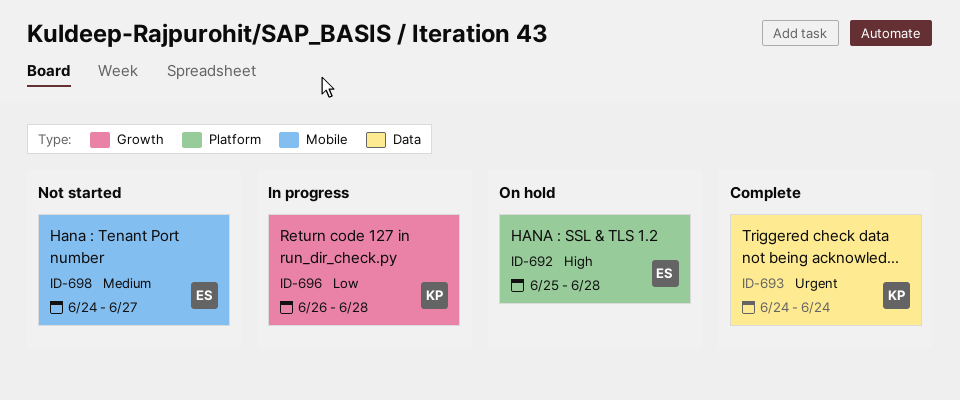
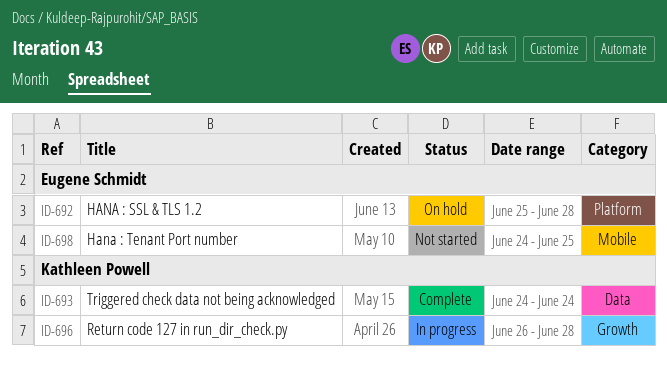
ID-698, due: Jun 27 -> Jun 25

